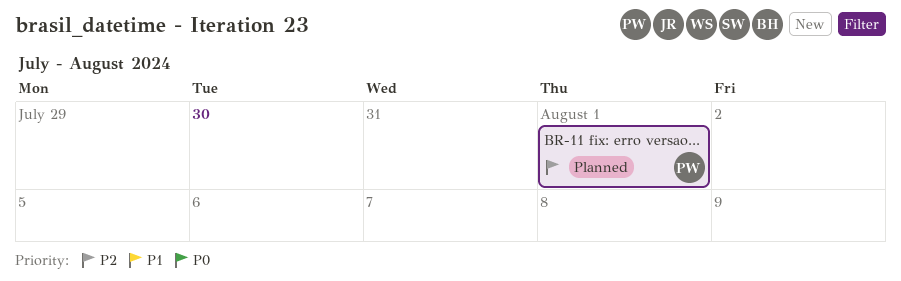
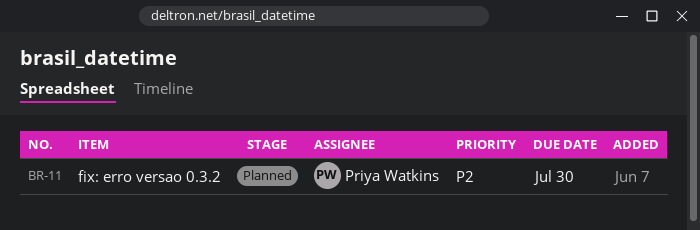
BR-11, due: Aug 1 -> Jul 30

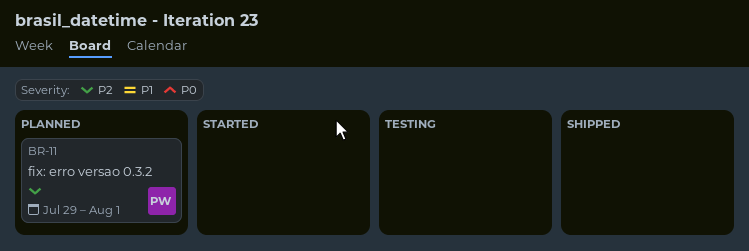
BR-11, due: Jul 30 -> Aug 1

